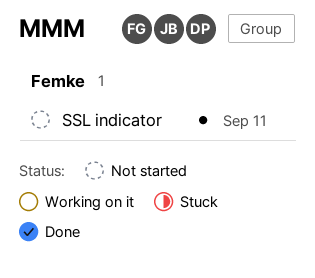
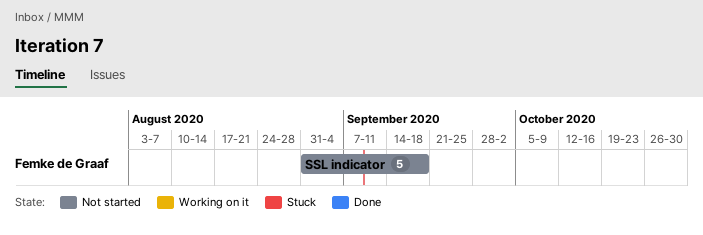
SSL indicator, estimate: 1 -> 5
SSL indicator, due: Sep 11 -> Sep 18

